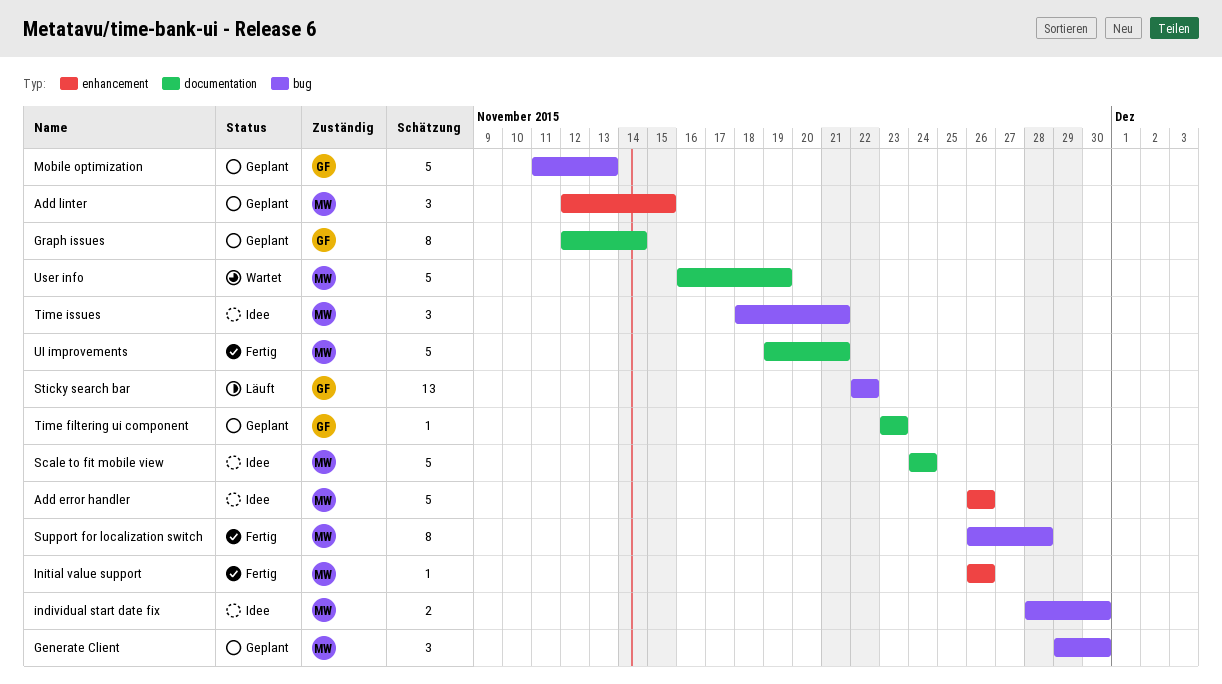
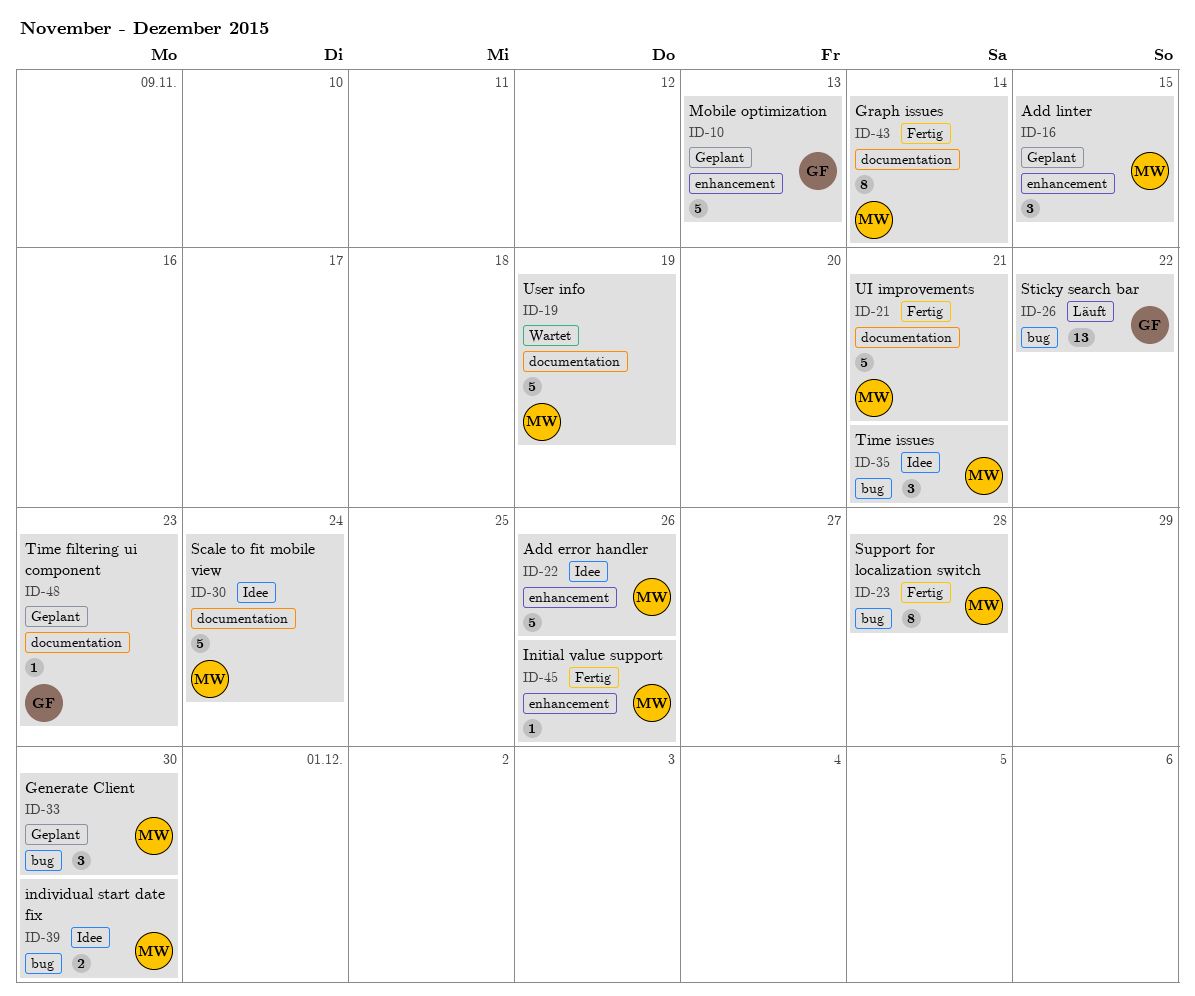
Graph issues, status: Geplant -> Fertig
Graph issues, owner: GF -> MW
Mobile optimization, label: bug -> enhancement

